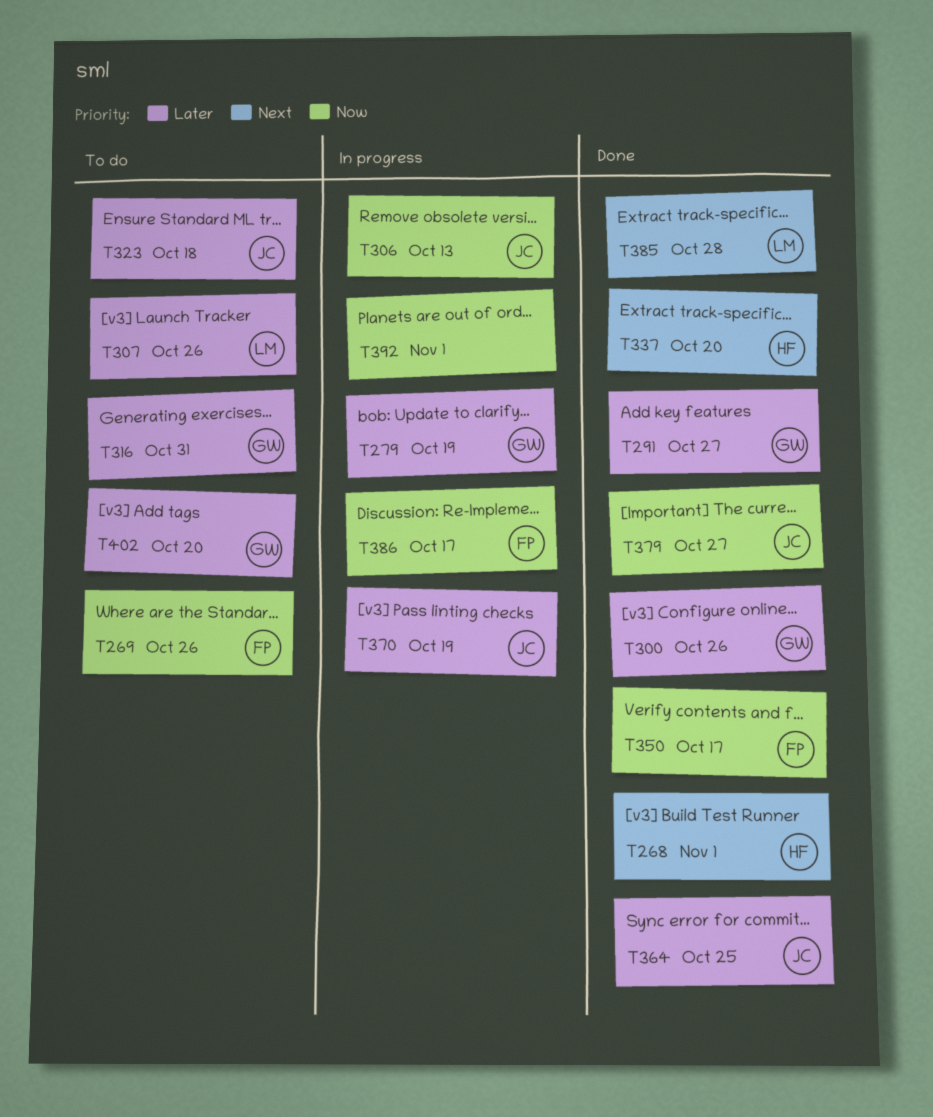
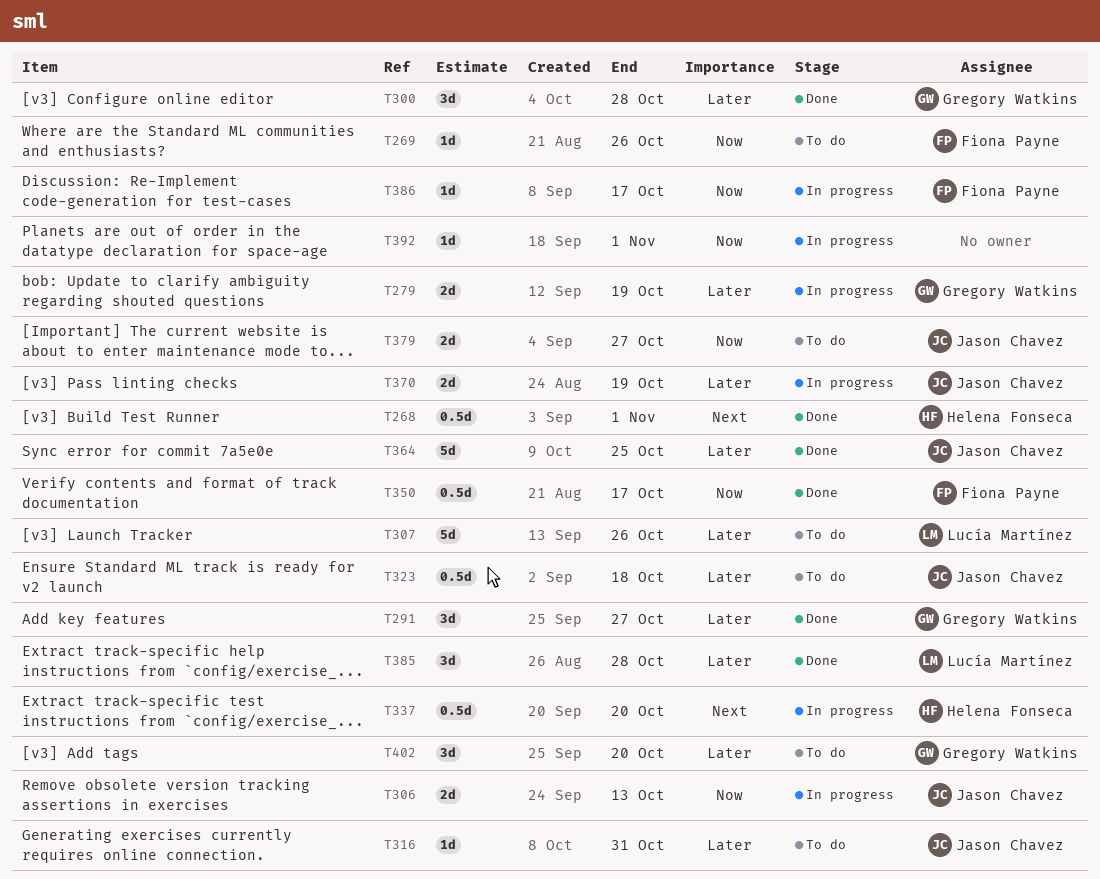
T300, due: Oct 26 -> Oct 28
T316, owner: Gregory Watkins -> Jason Chavez
T337, status: Done -> In progress
T379, status: Done -> To do
T385, priority: Next -> Later

